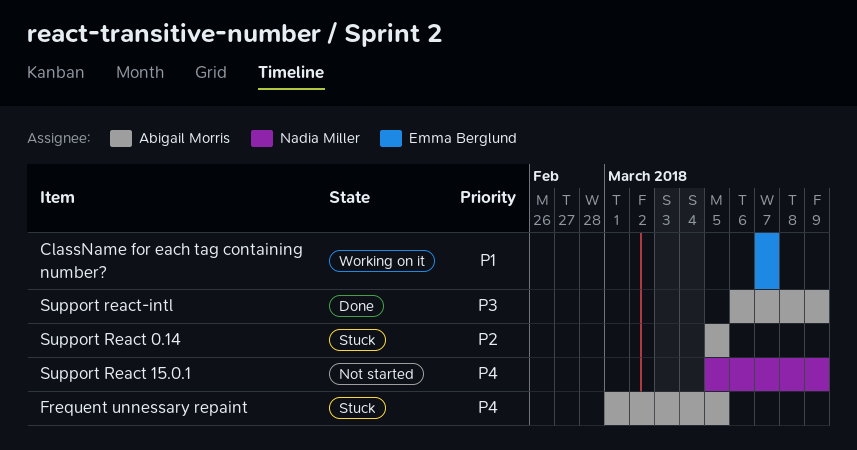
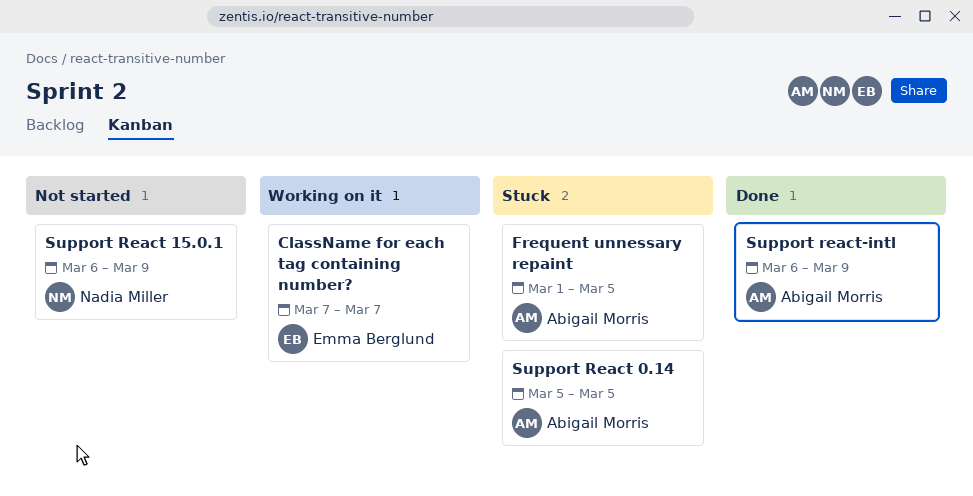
Support React 15.0.1, start: Mar 5 -> Mar 6

